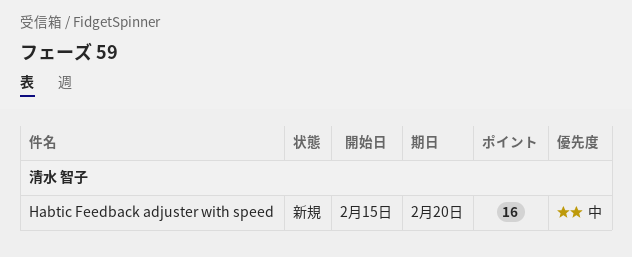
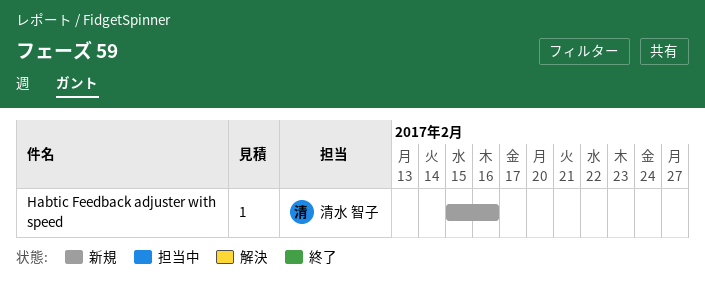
Habtic Feedback adjuster with speed, estimate: 16 -> 1
Habtic Feedback adjuster with speed, due: Feb 20 -> Feb 16

